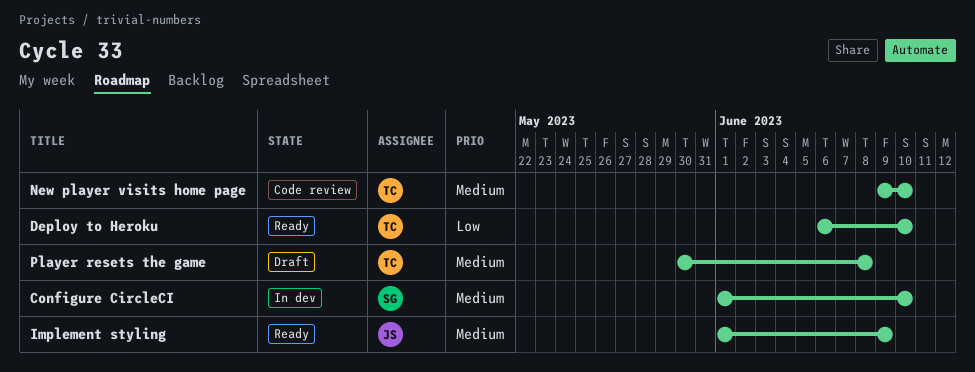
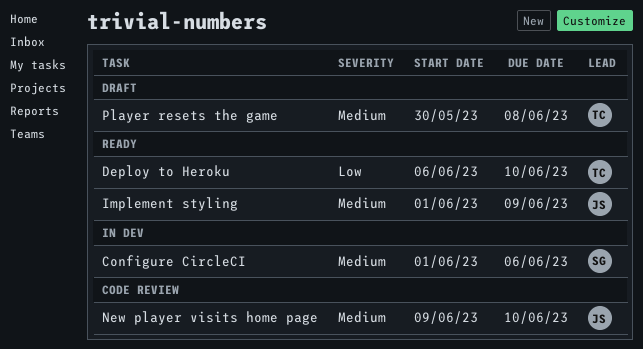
Configure CircleCI, due: Jun 10 -> Jun 6
New player visits home page, owner: TC -> JS

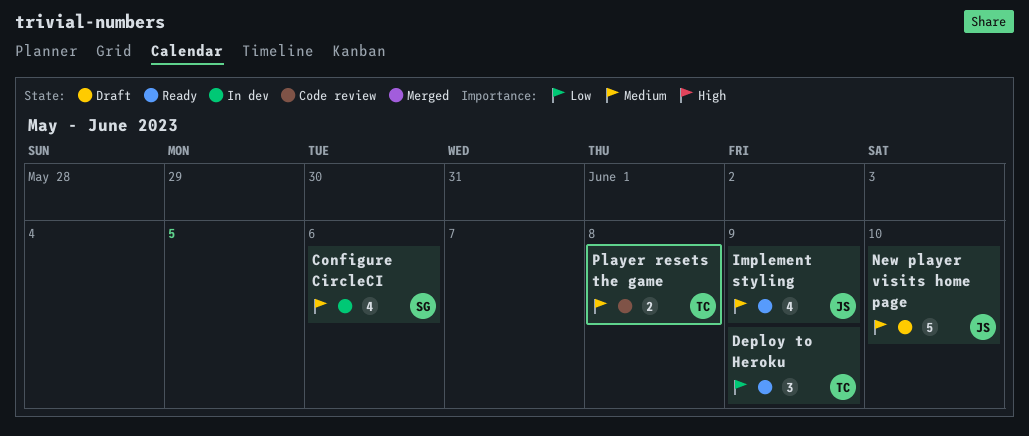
Deploy to Heroku, due: Jun 10 -> Jun 9
New player visits home page, status: Code review -> Draft
Player resets the game, status: Draft -> Code review

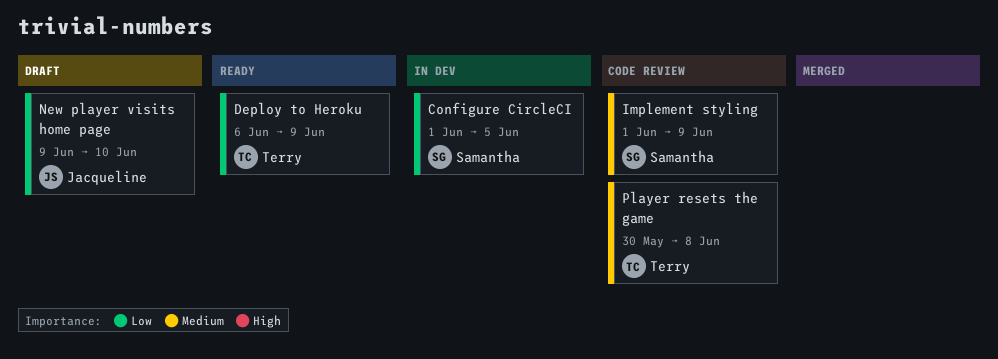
Configure CircleCI, priority: Medium -> Low
Configure CircleCI, due: Jun 6 -> Jun 5
Implement styling, status: Ready -> Code review
Implement styling, owner: Jacqueline -> Samantha
New player visits home page, priority: Medium -> Low

